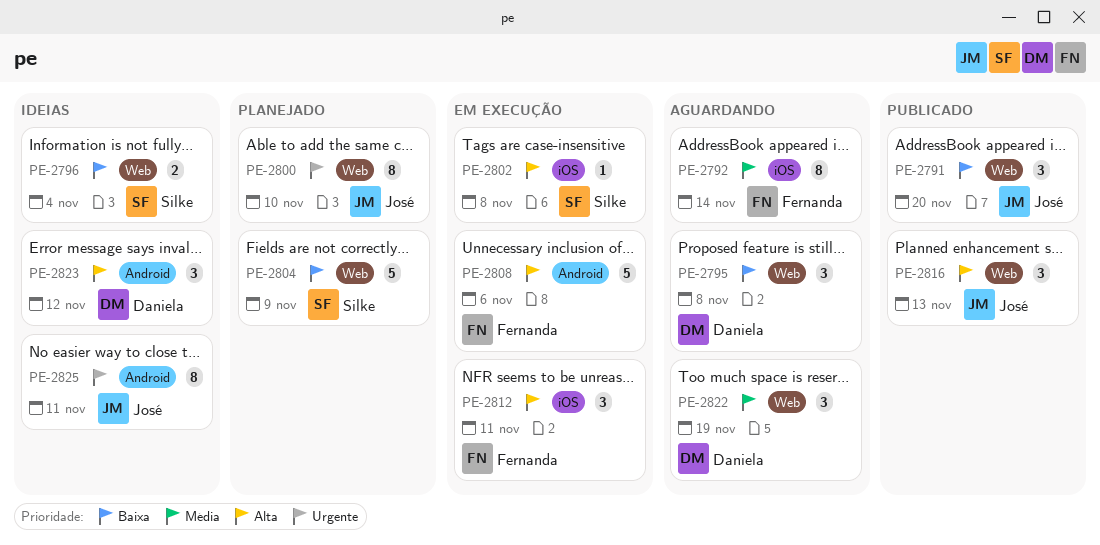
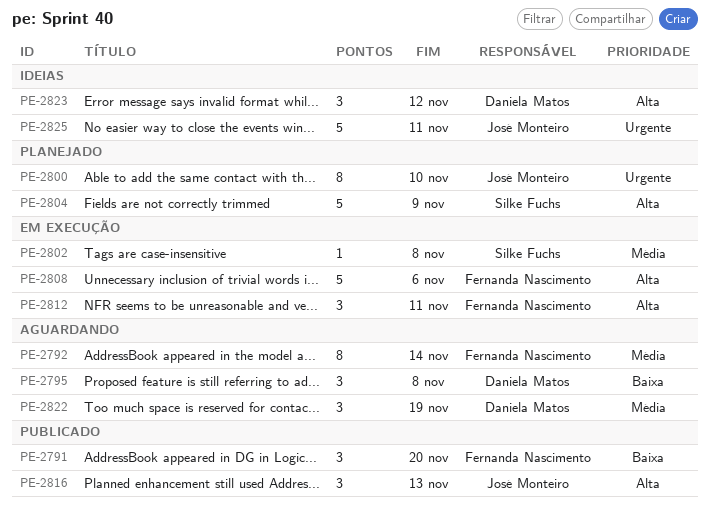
PE-2791, owner: José Monteiro -> Fernanda Nascimento
PE-2796: present -> none
PE-2802, priority: Alta -> Média
PE-2804, priority: Baixa -> Alta
PE-2825, estimate: 8 -> 5

